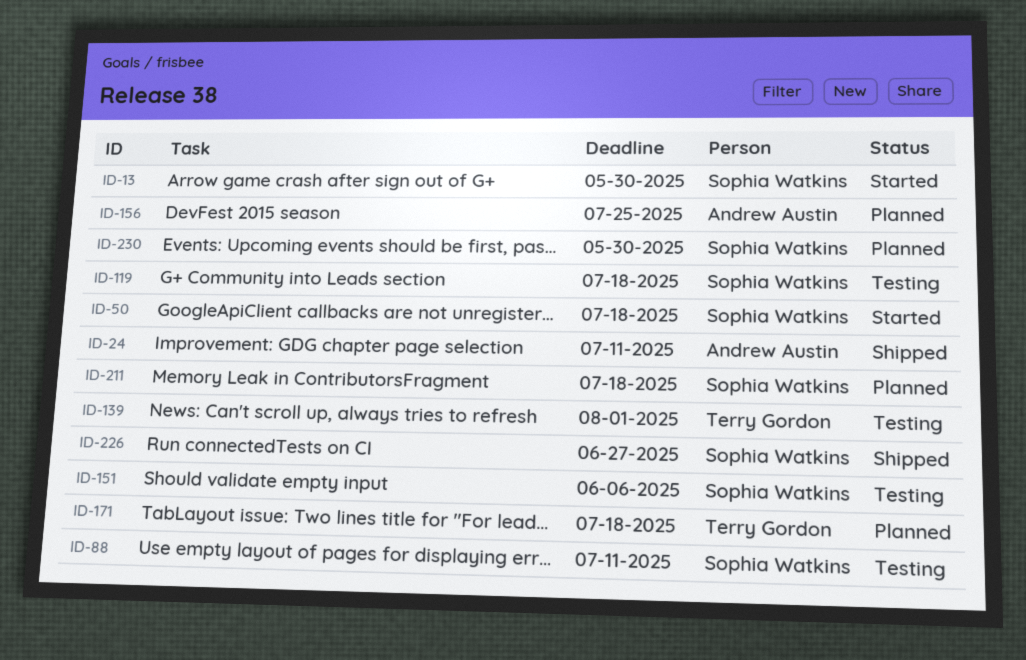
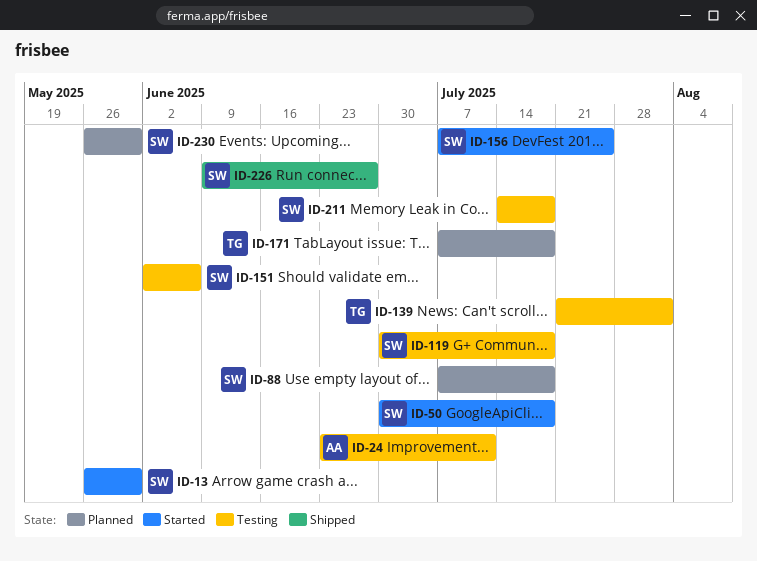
ID-24, status: Shipped -> Testing
ID-88, status: Testing -> Planned
ID-88, due: Jul 11 -> Jul 18
ID-156, status: Planned -> Started
ID-156, owner: Andrew Austin -> Sophia Watkins
ID-211, status: Planned -> Testing

